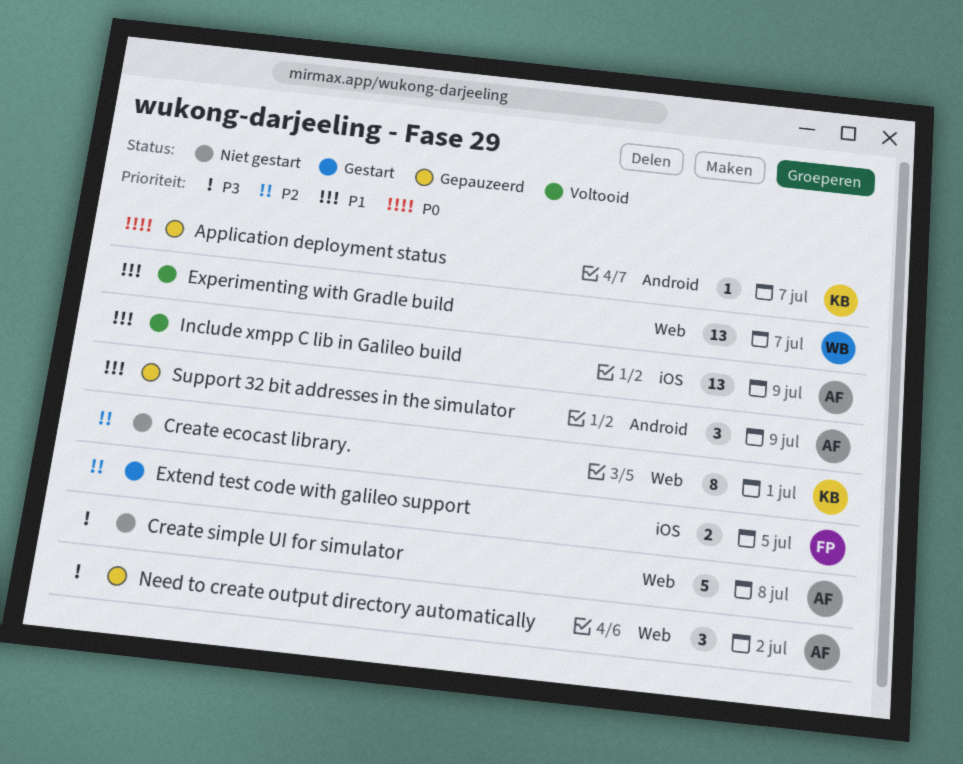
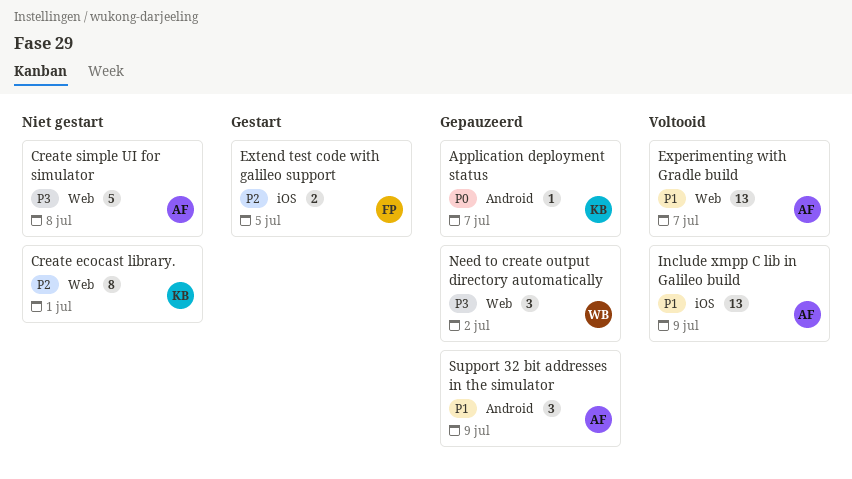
Experimenting with Gradle build, owner: WB -> AF
Need to create output directory automatically, owner: AF -> WB

